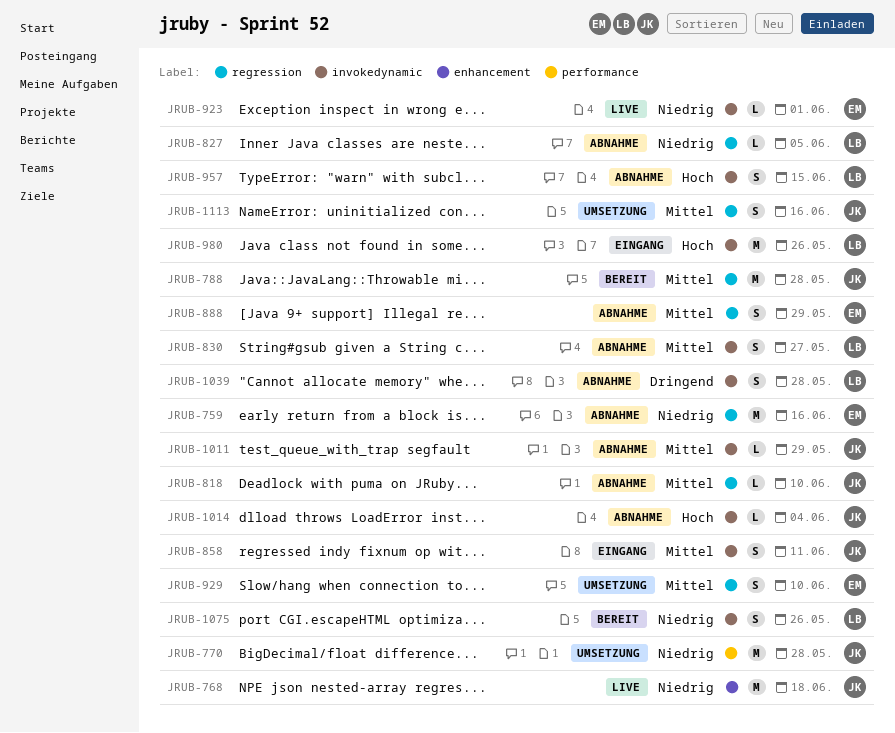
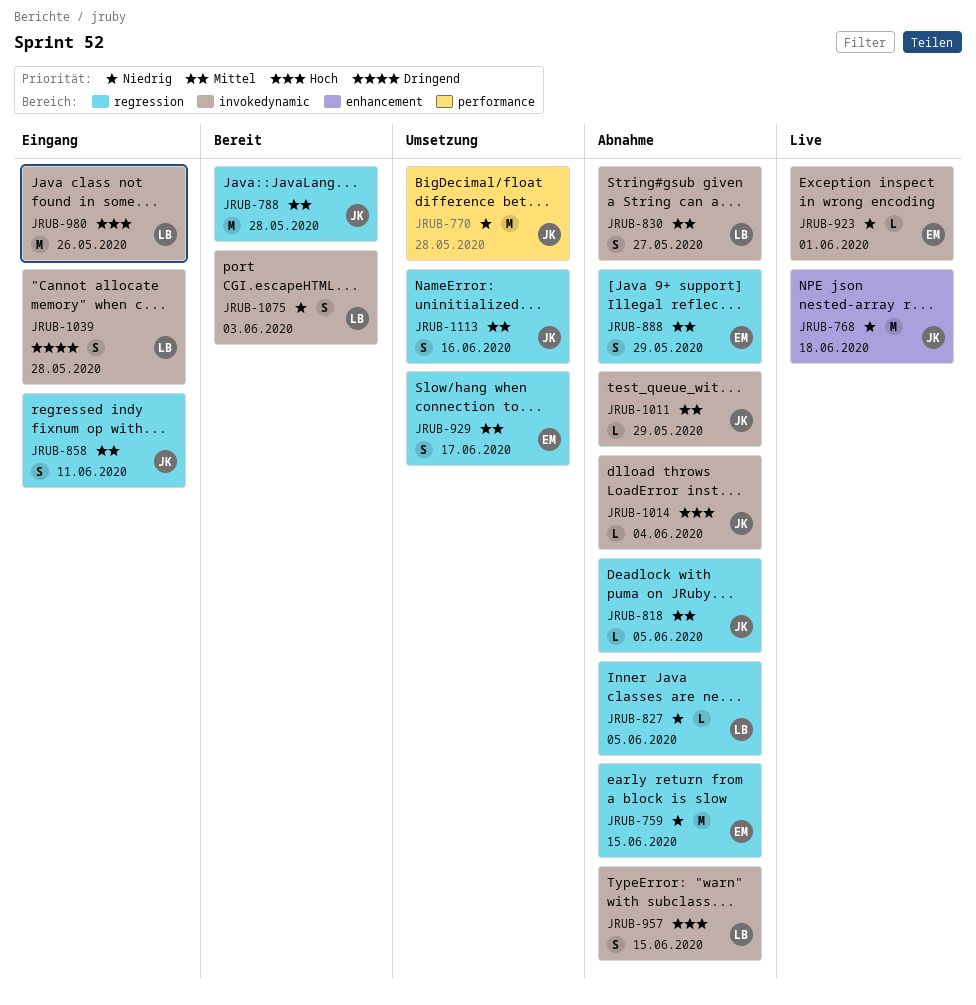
JRUB-759, due: Jun 16 -> Jun 15
JRUB-818, due: Jun 10 -> Jun 5
JRUB-858, label: invokedynamic -> regression
JRUB-929, due: Jun 10 -> Jun 17
JRUB-1039, status: Abnahme -> Eingang
JRUB-1075, due: May 26 -> Jun 3

